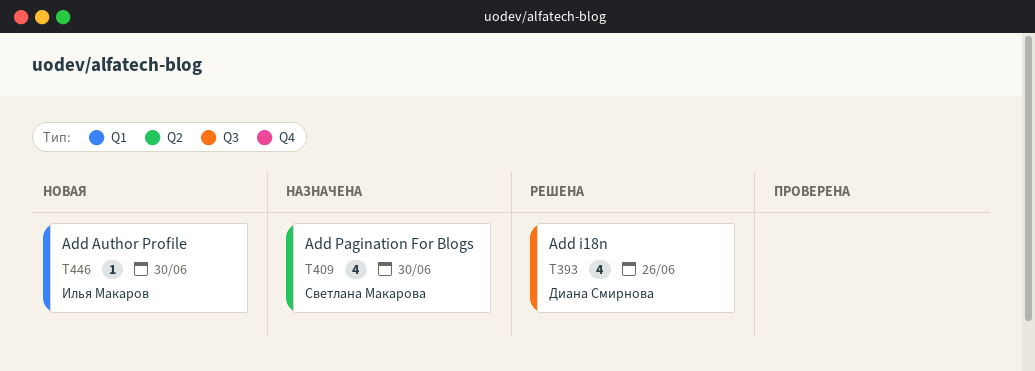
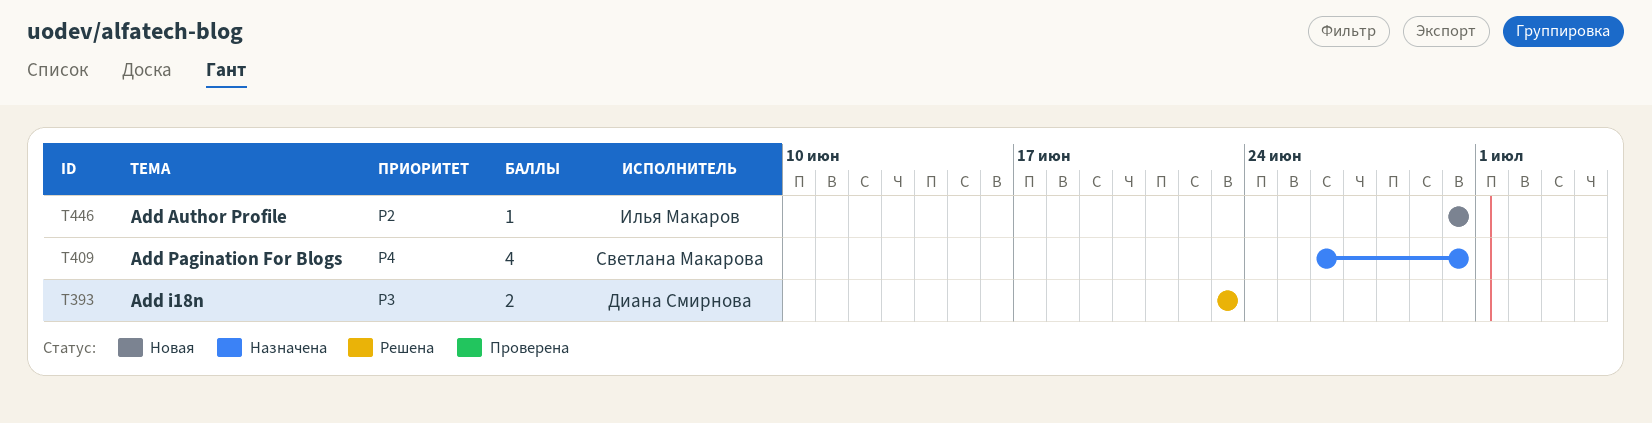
T393, estimate: 4 -> 2
T393, due: Jun 26 -> Jun 23

